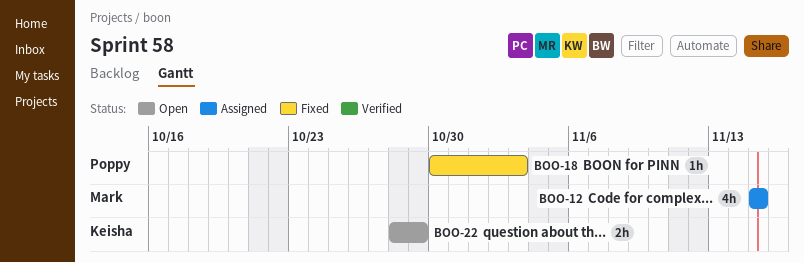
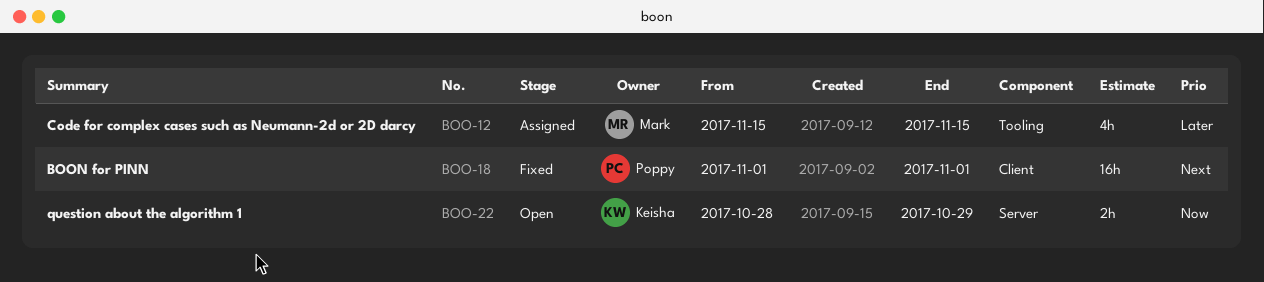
BOO-18, estimate: 1h -> 16h
BOO-18, start: Oct 30 -> Nov 1
BOO-18, due: Nov 3 -> Nov 1

